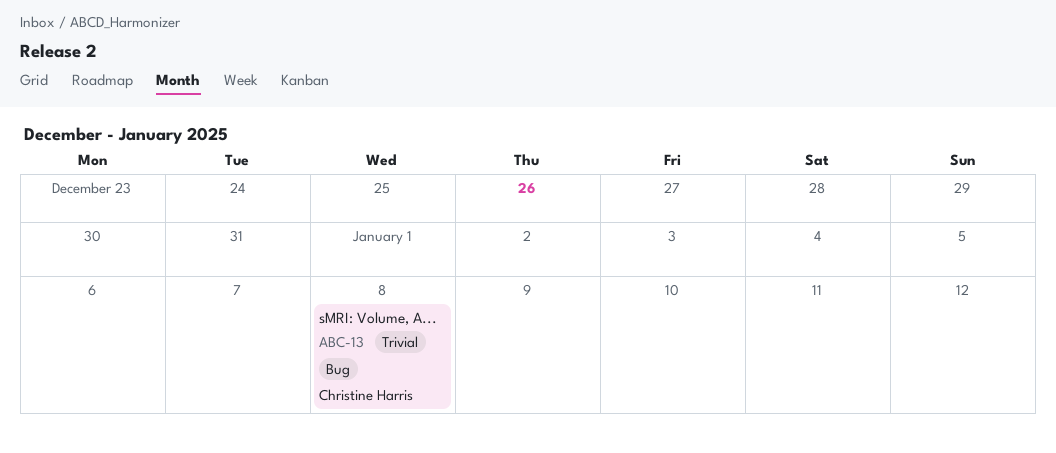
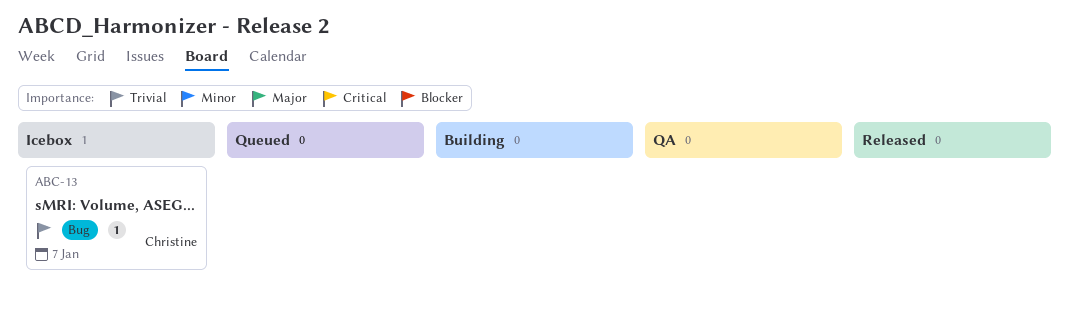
ABC-13, due: Jan 8 -> Jan 7

